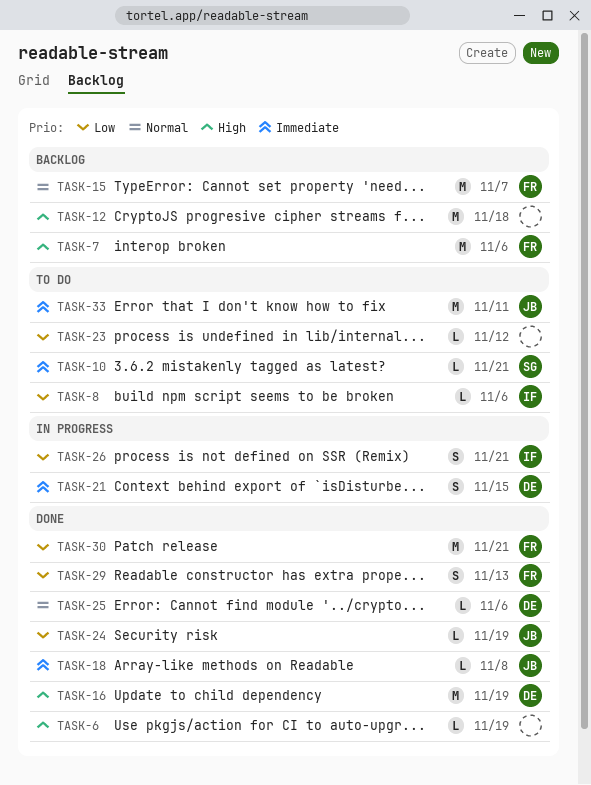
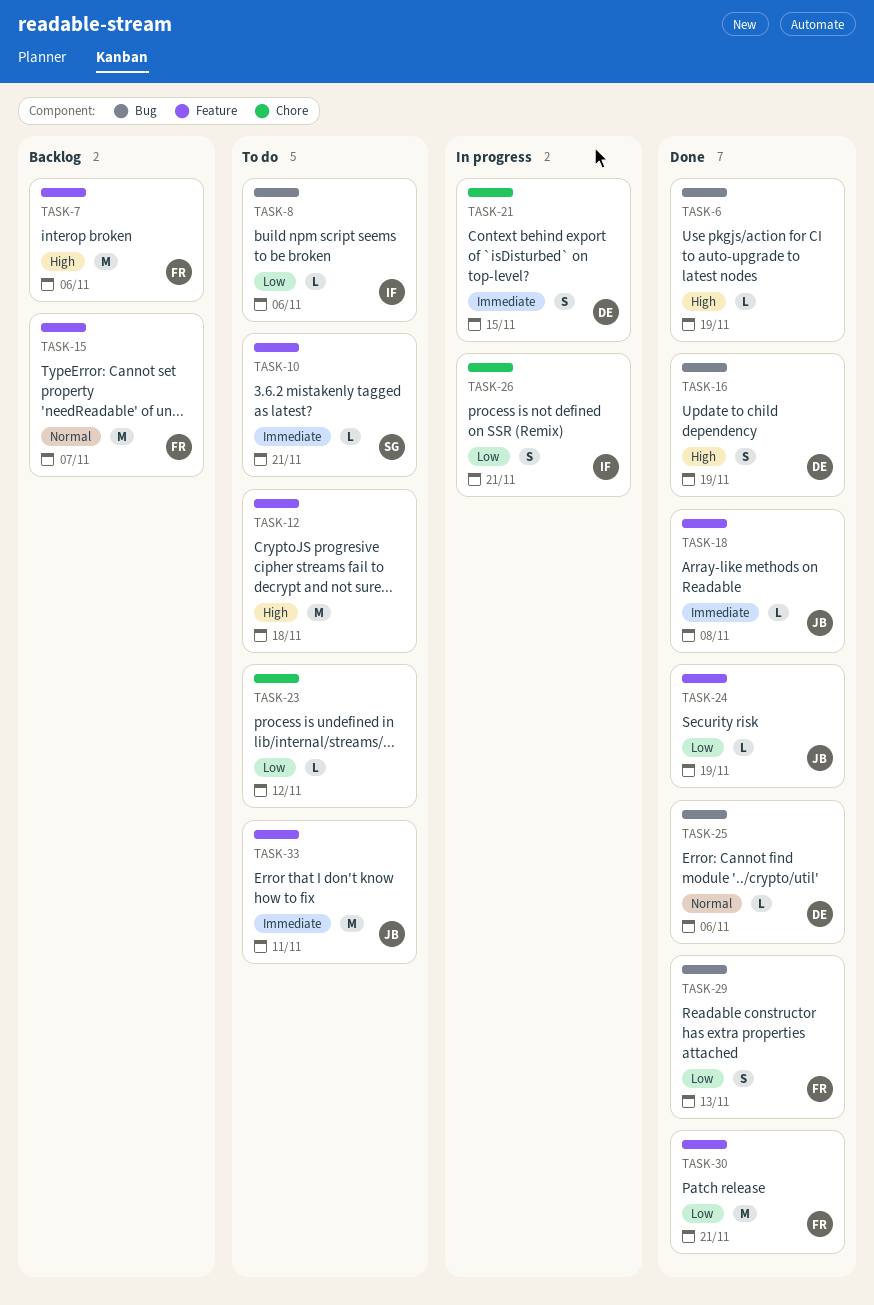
TASK-12, status: Backlog -> To do
TASK-16, estimate: M -> S

